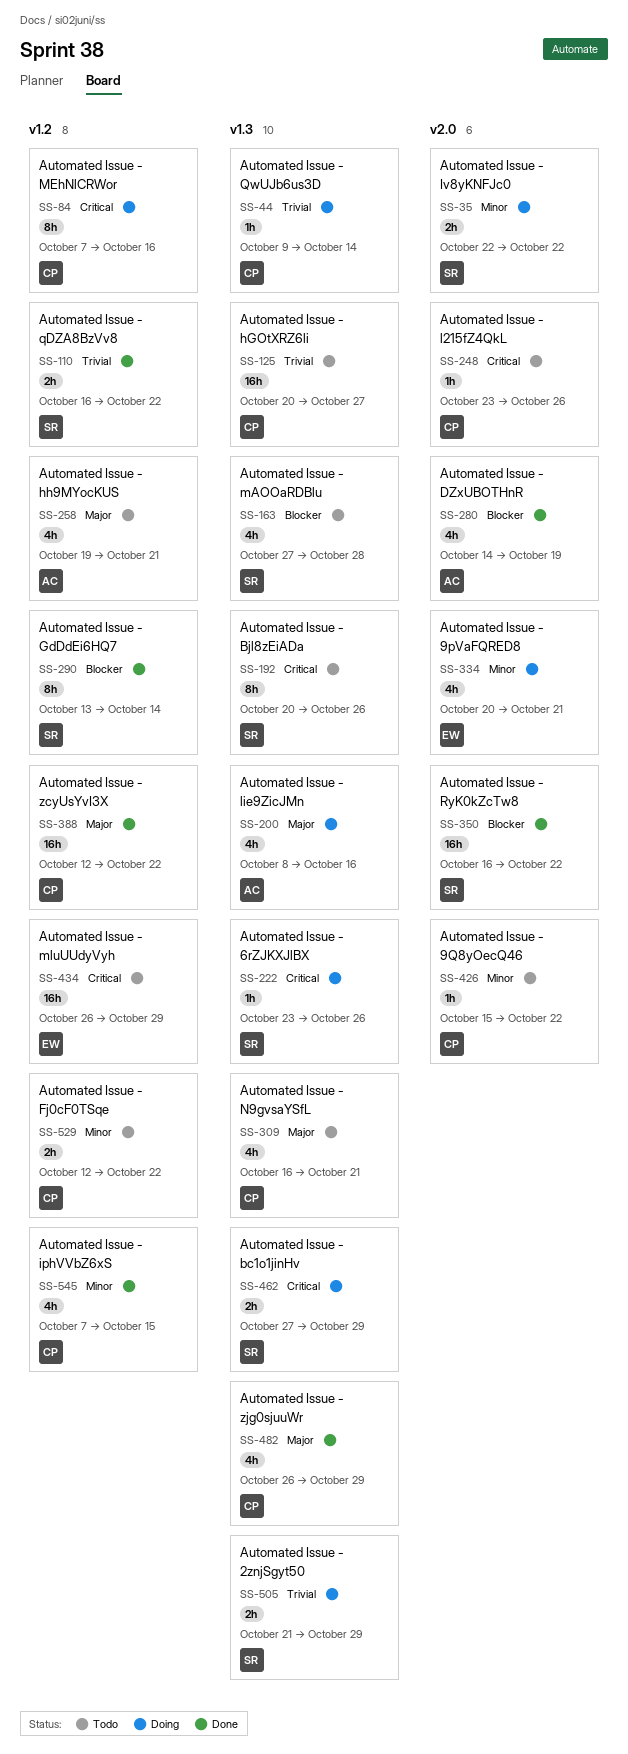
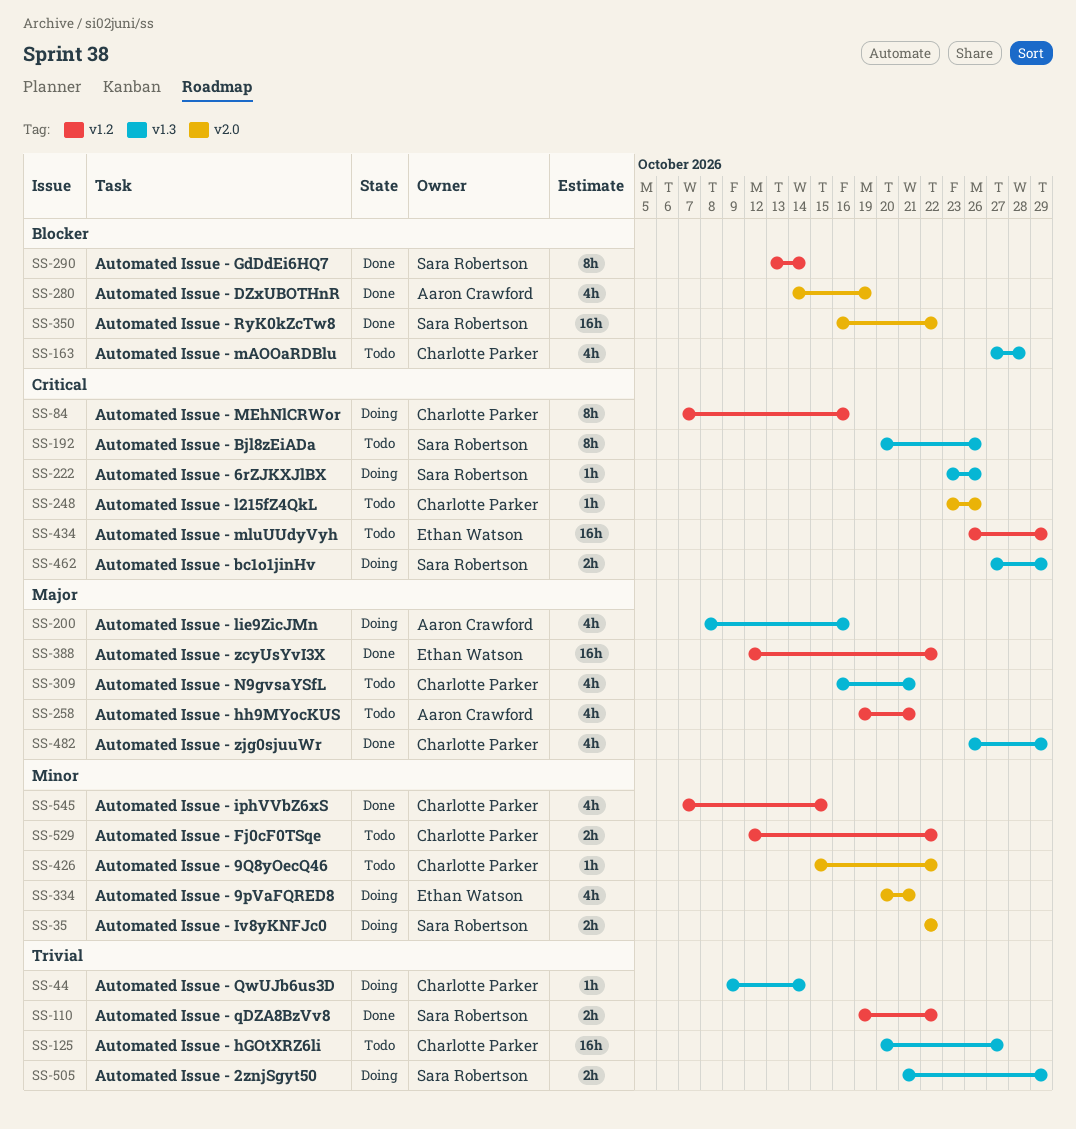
SS-110, start: Oct 16 -> Oct 19
SS-163, owner: Sara Robertson -> Charlotte Parker
SS-388, owner: Charlotte Parker -> Ethan Watson

